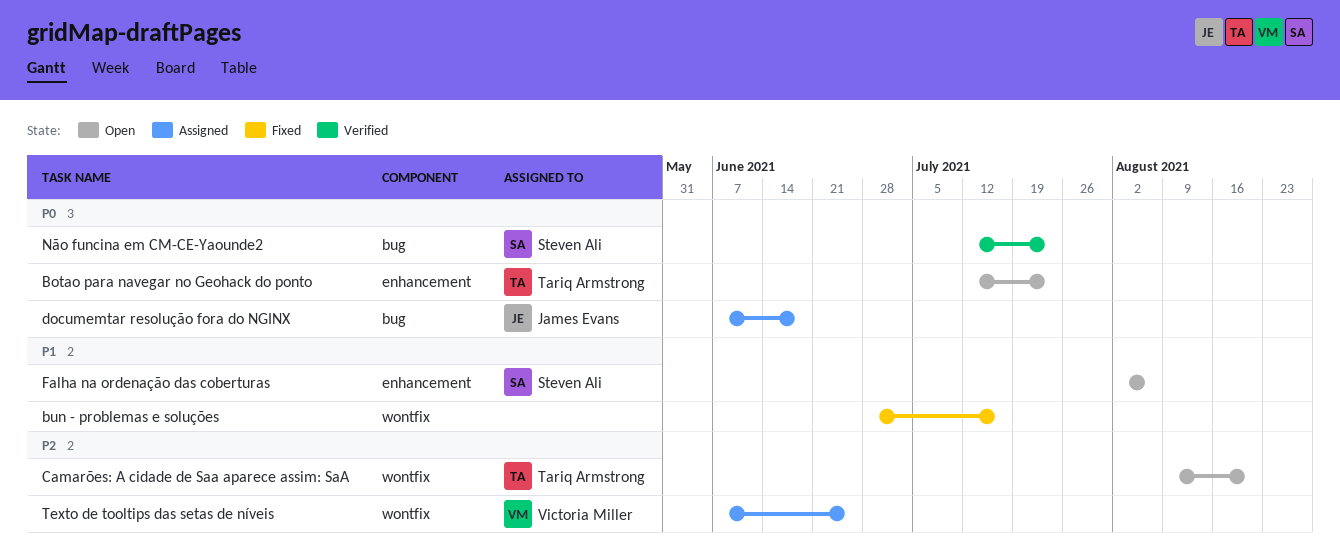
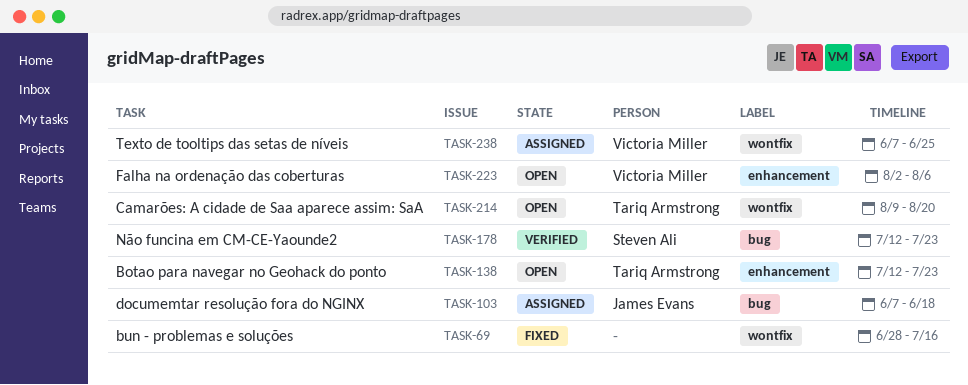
Falha na ordenação das coberturas, owner: Steven Ali -> Victoria Miller

